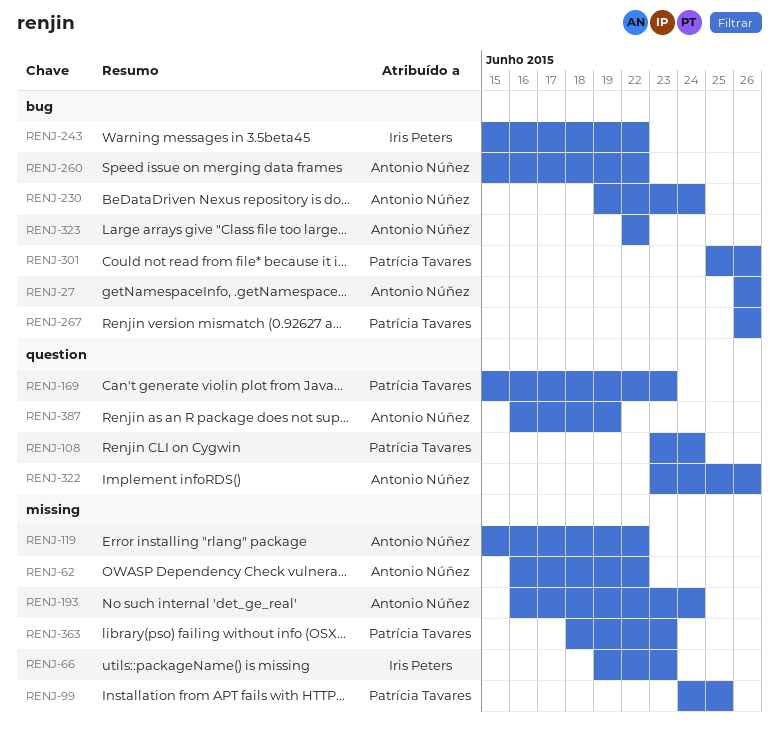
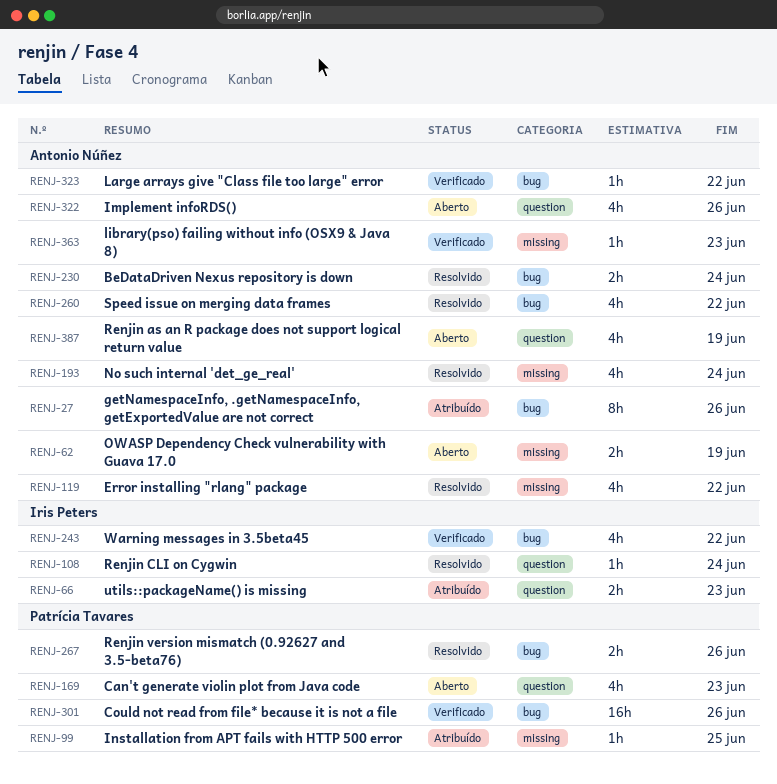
RENJ-62, due: Jun 22 -> Jun 19
RENJ-66, label: missing -> question
RENJ-108, owner: Patrícia Tavares -> Iris Peters
RENJ-363, owner: Patrícia Tavares -> Antonio Núñez

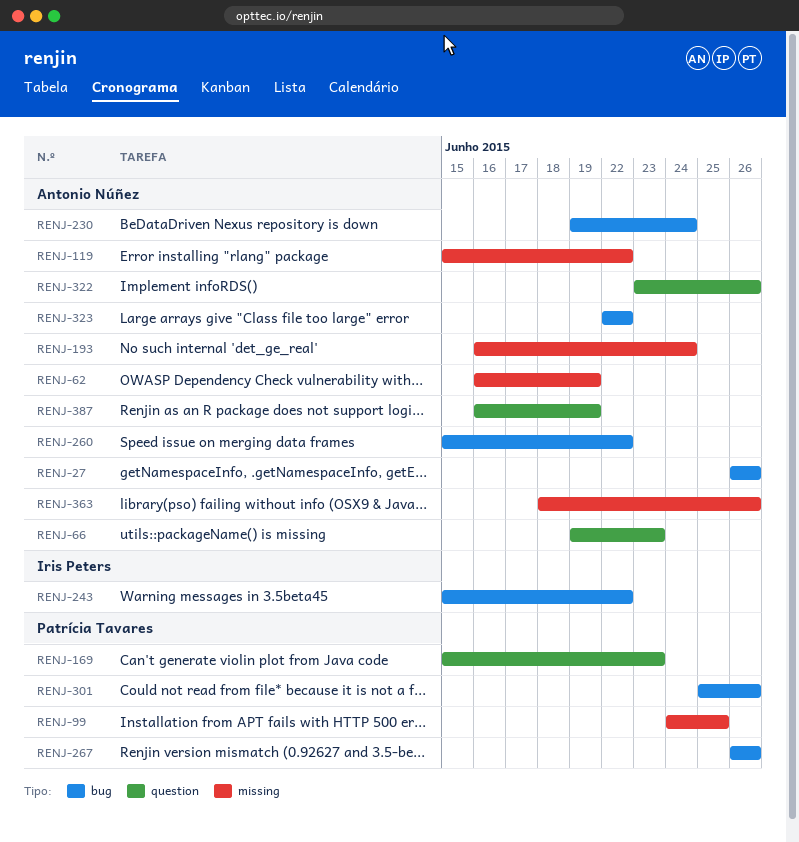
RENJ-66, owner: Iris Peters -> Antonio Núñez
RENJ-108: present -> none
RENJ-363, due: Jun 23 -> Jun 26

